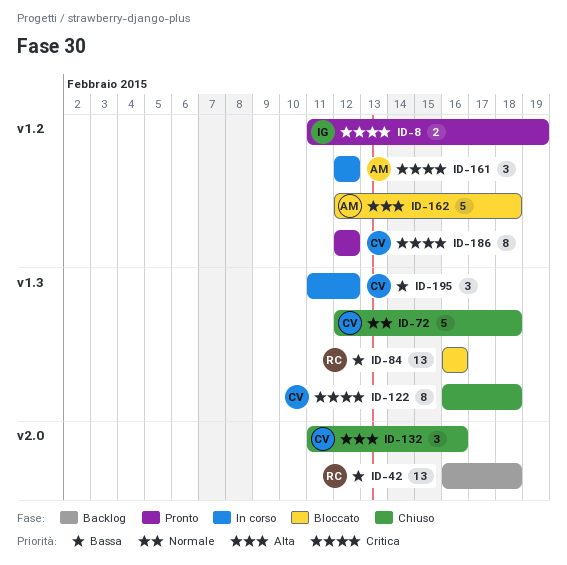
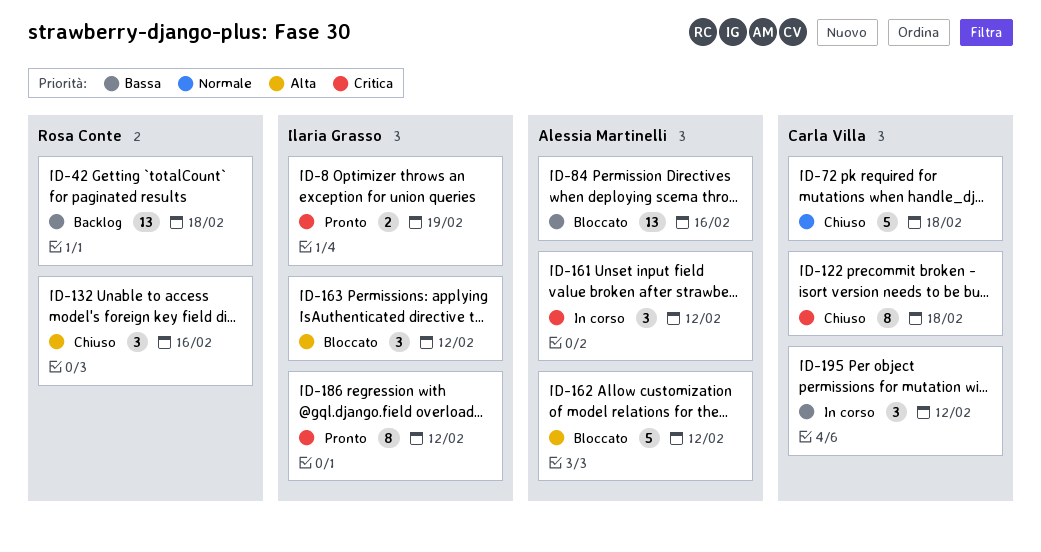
ID-84, owner: Rosa Conte -> Alessia Martinelli
ID-132, owner: Carla Villa -> Rosa Conte
ID-162, due: Feb 18 -> Feb 12
ID-163: none -> present
ID-186, owner: Carla Villa -> Ilaria Grasso

